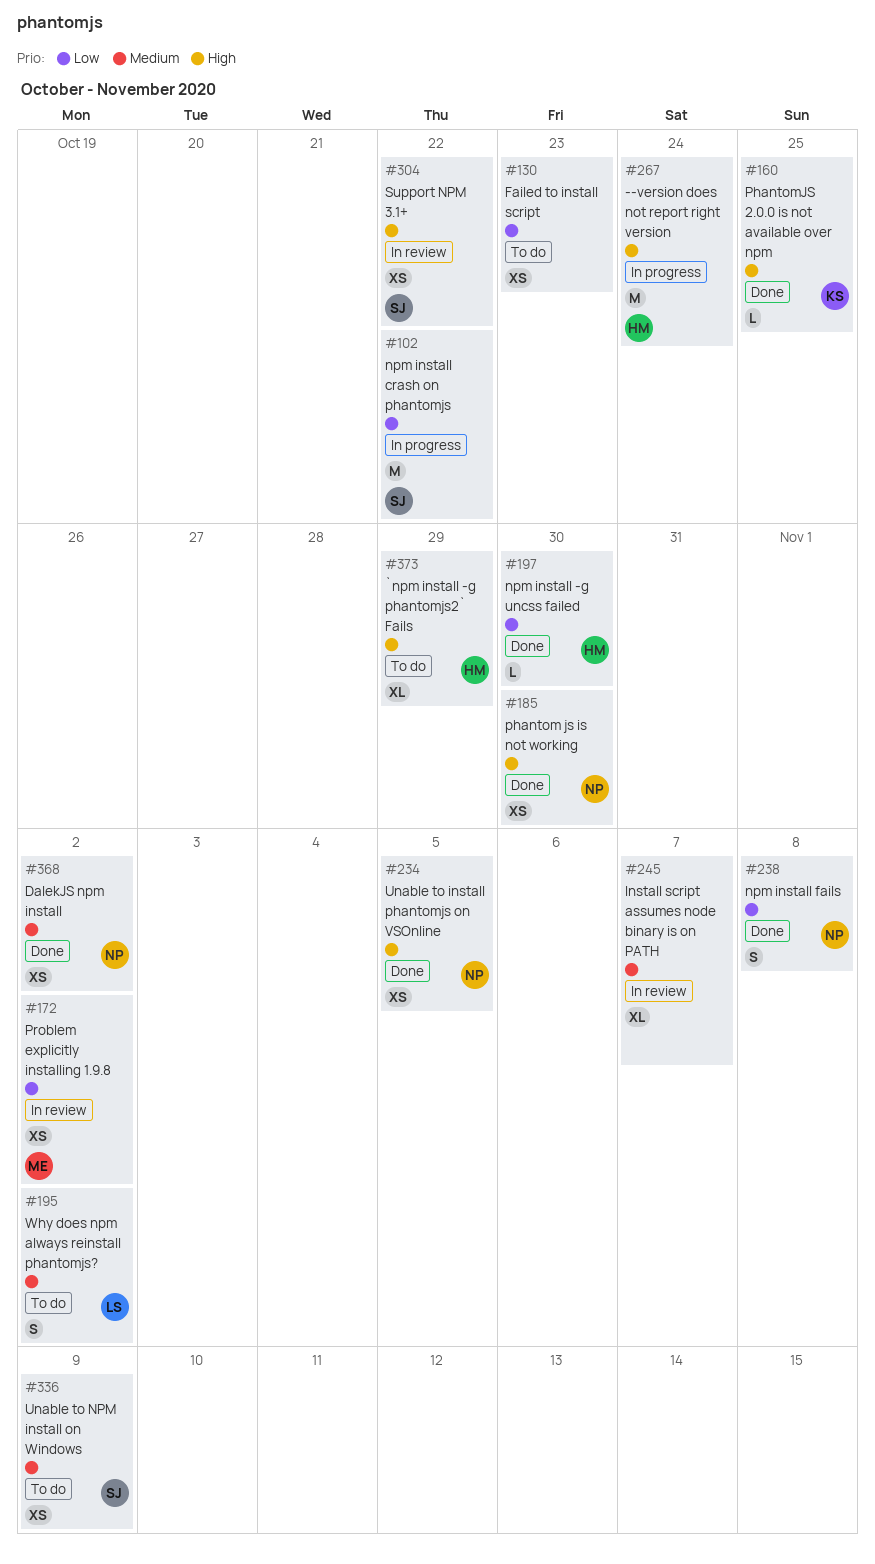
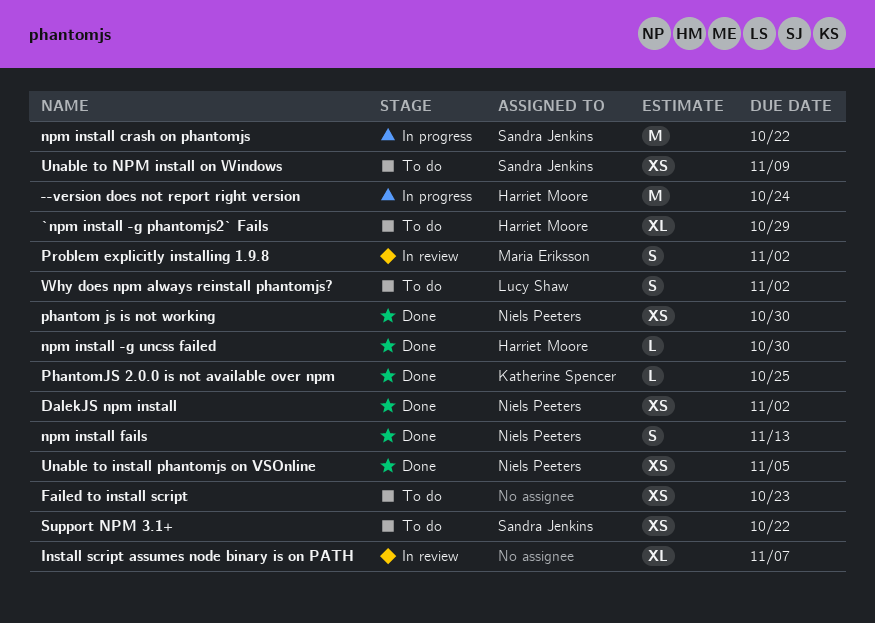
npm install fails, due: Nov 8 -> Nov 13
Problem explicitly installing 1.9.8, estimate: XS -> S
Support NPM 3.1+, status: In review -> To do

